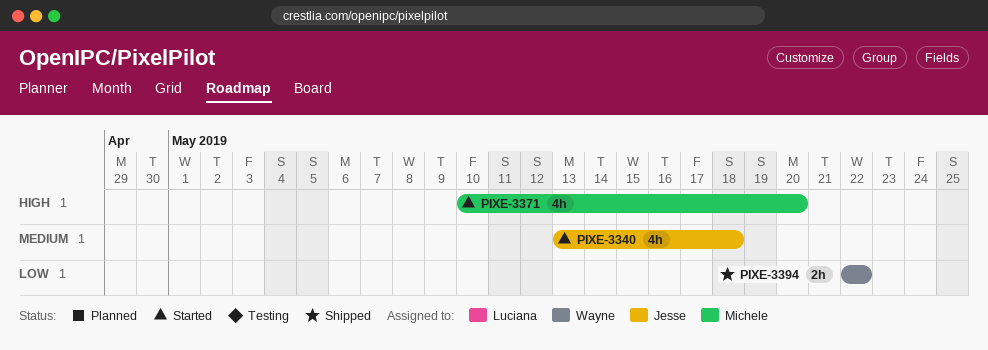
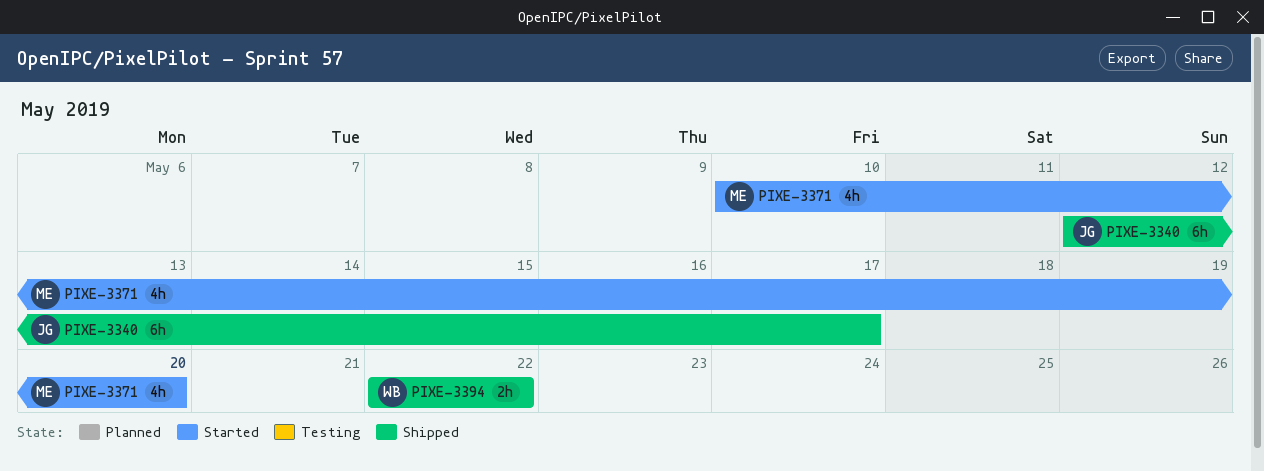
PIXE-3340, status: Started -> Shipped
PIXE-3340, estimate: 4h -> 6h
PIXE-3340, start: May 13 -> May 12
PIXE-3340, due: May 18 -> May 17

